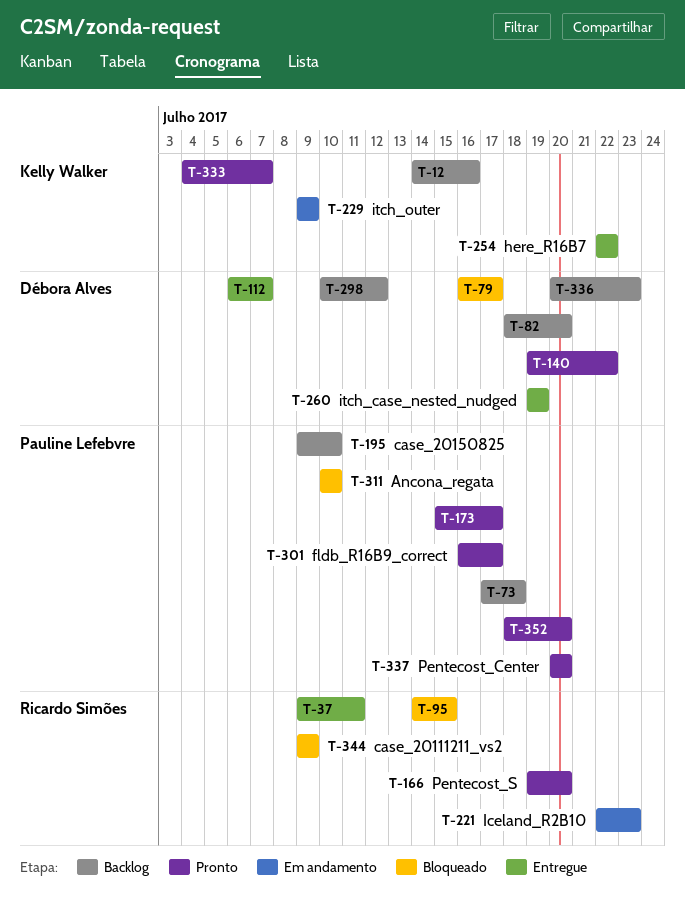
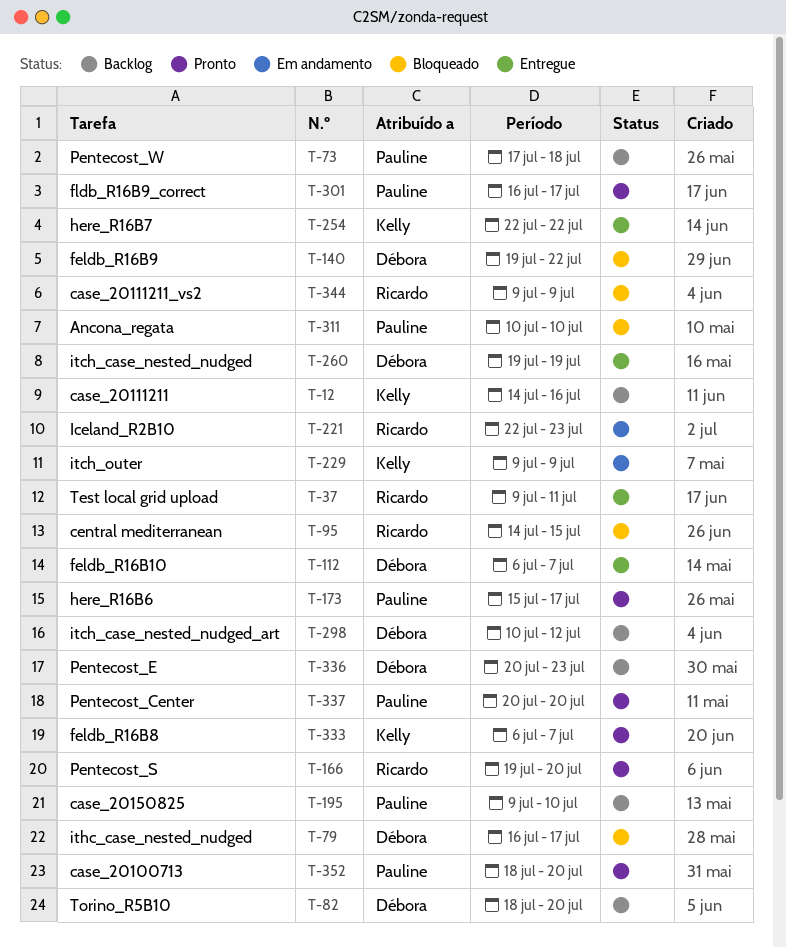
T-140, status: Pronto -> Bloqueado
T-333, start: Jul 4 -> Jul 6

